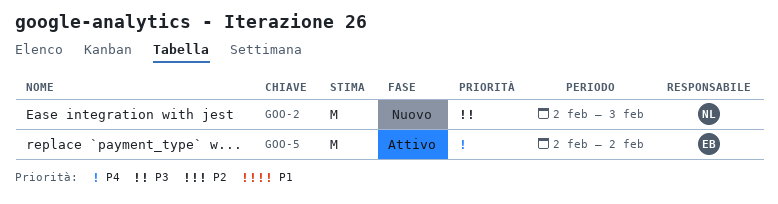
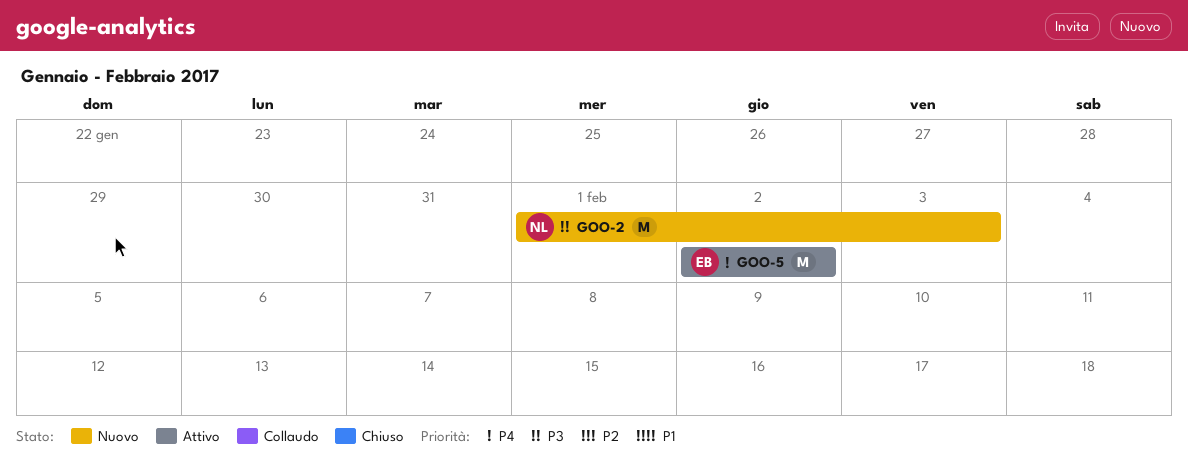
GOO-2, start: Feb 2 -> Feb 1

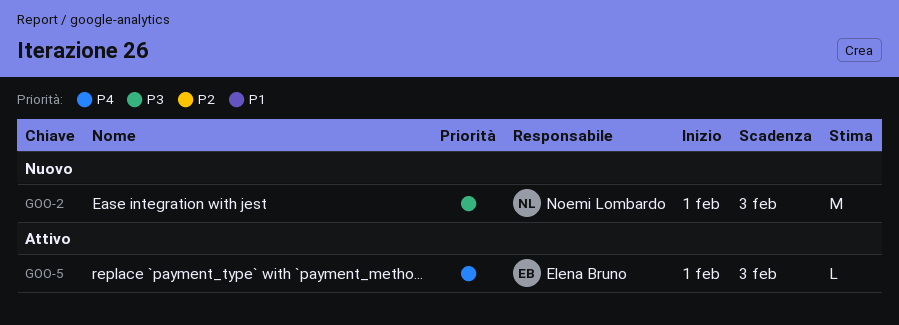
GOO-5, estimate: M -> L
GOO-5, start: Feb 2 -> Feb 1
GOO-5, due: Feb 2 -> Feb 3

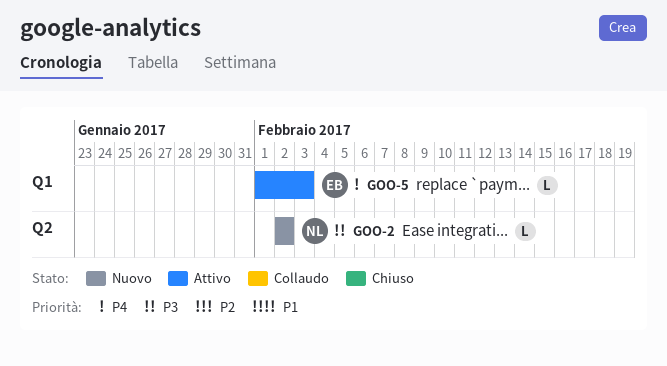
GOO-2, estimate: M -> L
GOO-2, start: Feb 1 -> Feb 2
GOO-2, due: Feb 3 -> Feb 2

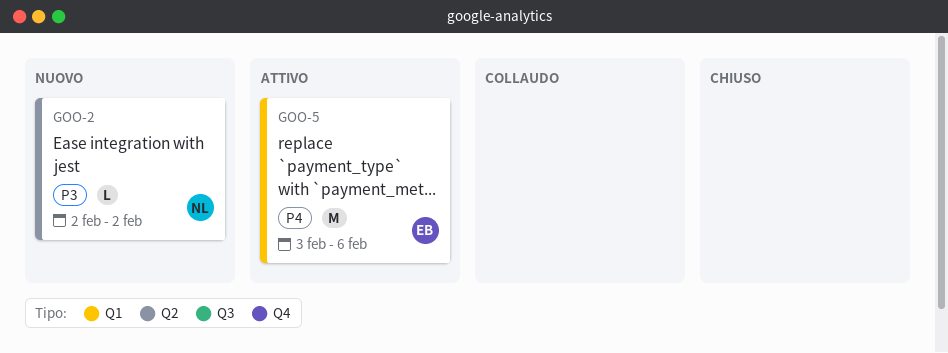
GOO-5, estimate: L -> M
GOO-5, start: Feb 1 -> Feb 3
GOO-5, due: Feb 3 -> Feb 6

